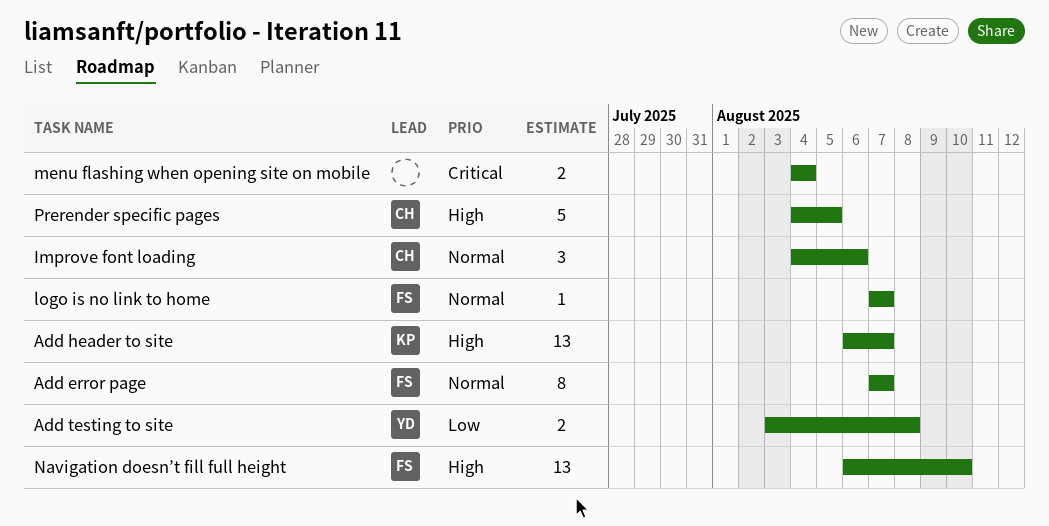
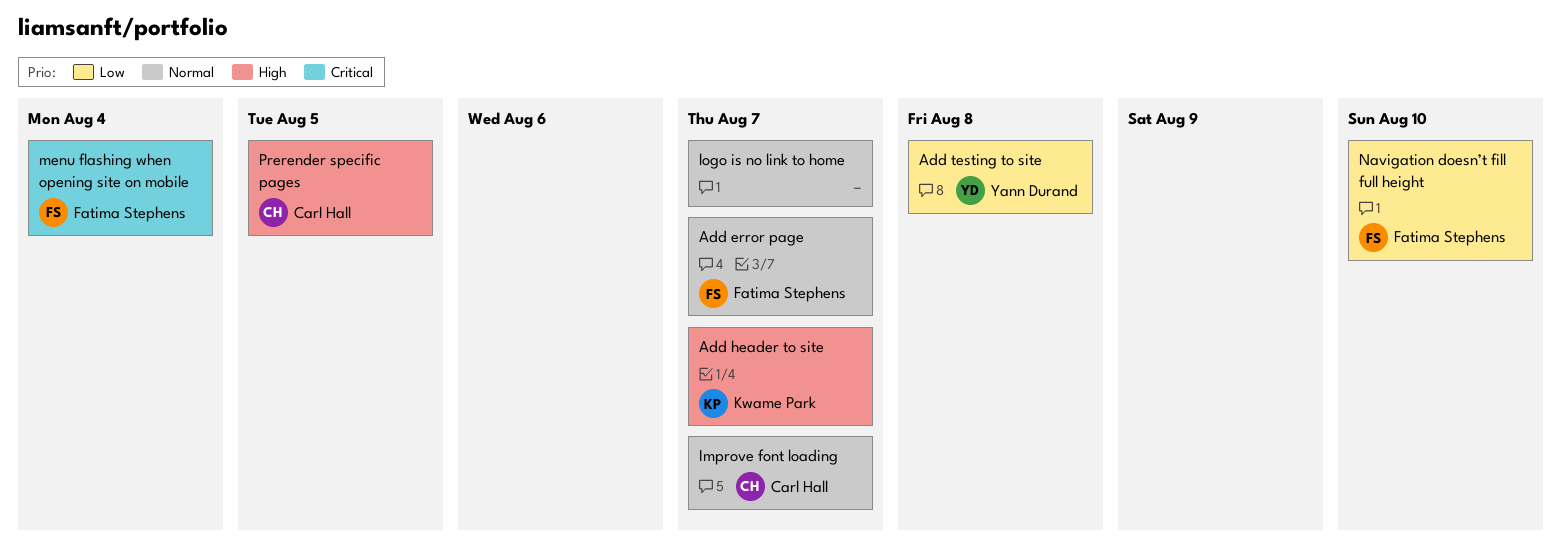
Improve font loading, due: Aug 6 -> Aug 7
logo is no link to home, owner: Fatima Stephens -> none
menu flashing when opening site on mobile, owner: none -> Fatima Stephens
Navigation doesn’t fill full height, priority: High -> Low

